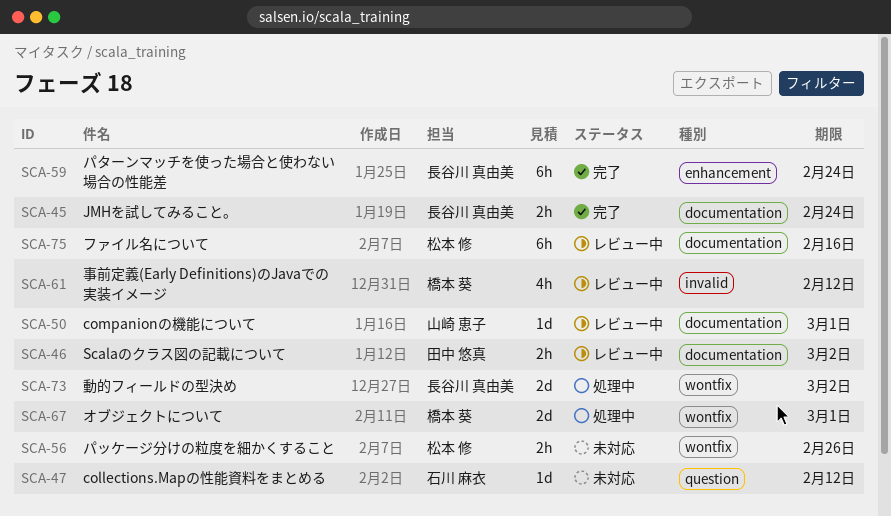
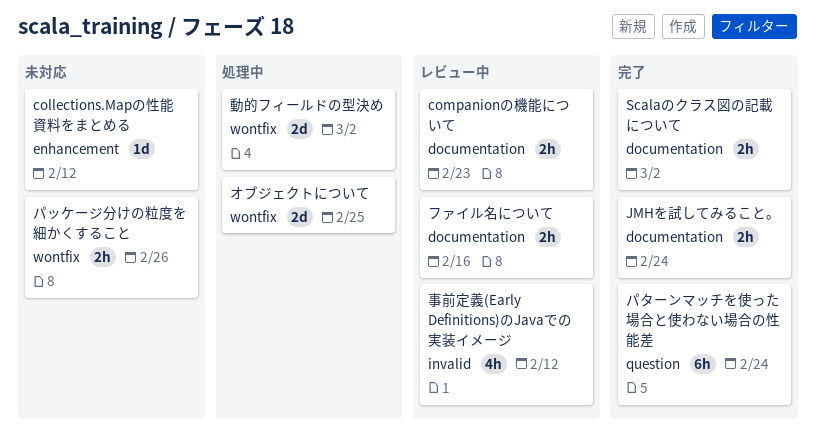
collections.Mapの性能資料をまとめる, label: question -> enhancement
companionの機能について, estimate: 1d -> 2h
companionの機能について, due: Mar 1 -> Feb 23
Scalaのクラス図の記載について, status: レビュー中 -> 完了
オブジェクトについて, due: Mar 1 -> Feb 25
パターンマッチを使った場合と使わない場合の性能差, label: enhancement -> question
ファイル名について, estimate: 6h -> 2h

